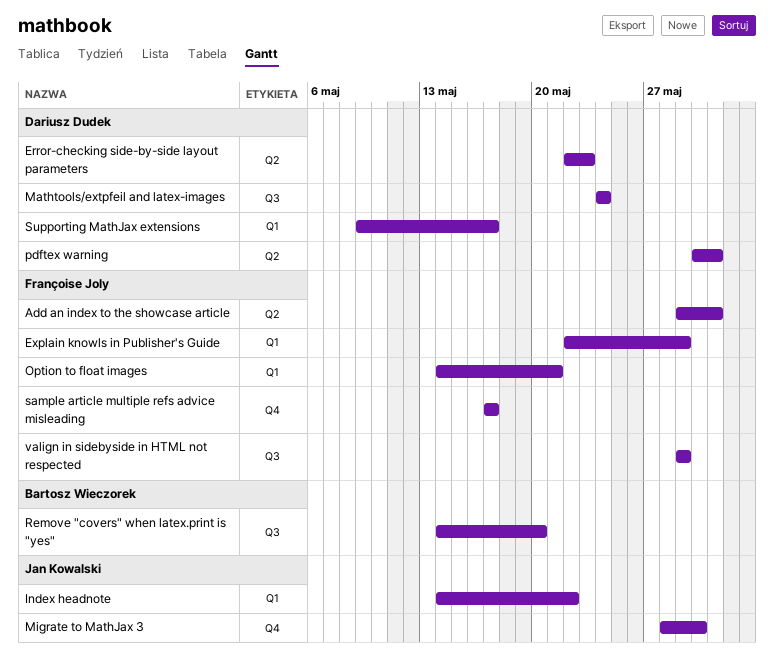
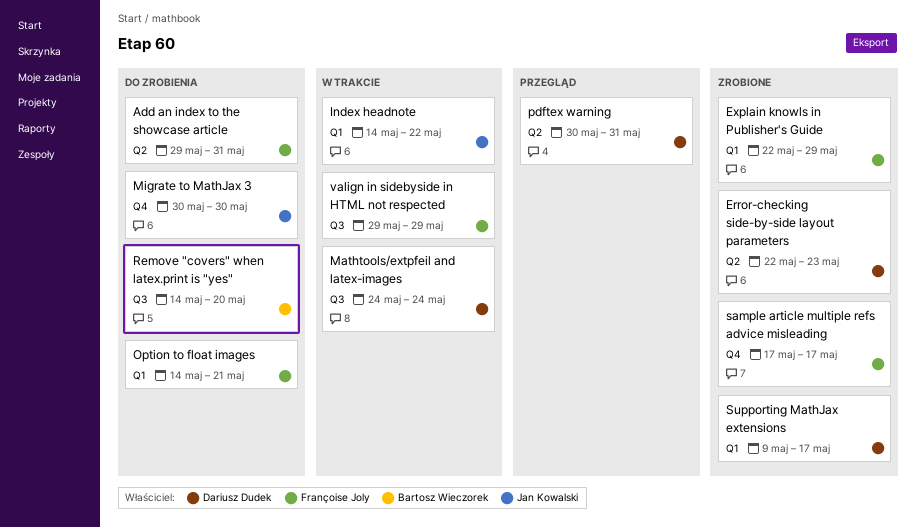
Migrate to MathJax 3, start: May 28 -> May 30

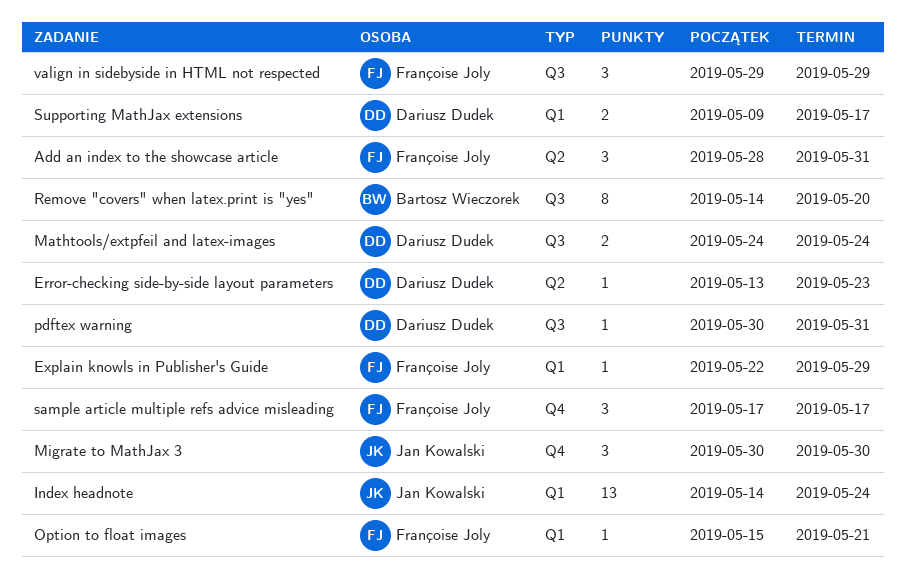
Add an index to the showcase article, start: May 29 -> May 28
Error-checking side-by-side layout parameters, start: May 22 -> May 13
Index headnote, due: May 22 -> May 24
Option to float images, start: May 14 -> May 15
pdftex warning, label: Q2 -> Q3

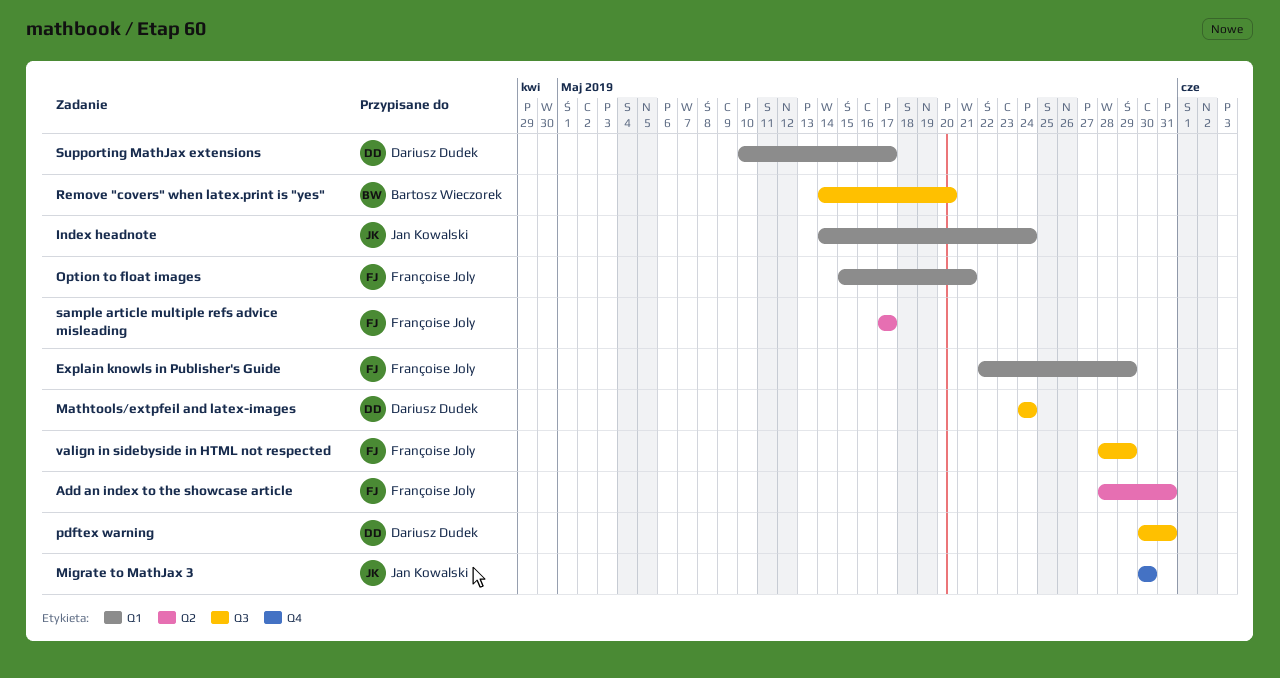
Error-checking side-by-side layout parameters: present -> none
sample article multiple refs advice misleading, label: Q4 -> Q2
Supporting MathJax extensions, start: May 9 -> May 10
valign in sidebyside in HTML not respected, start: May 29 -> May 28

